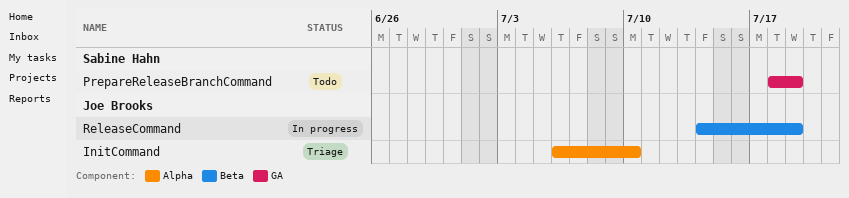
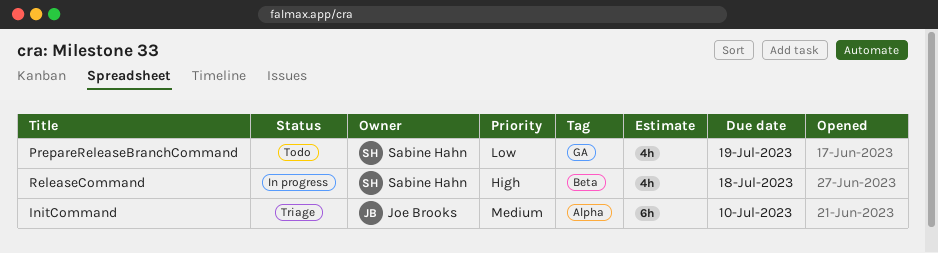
ReleaseCommand, owner: Joe Brooks -> Sabine Hahn
ReleaseCommand, due: Jul 19 -> Jul 18

